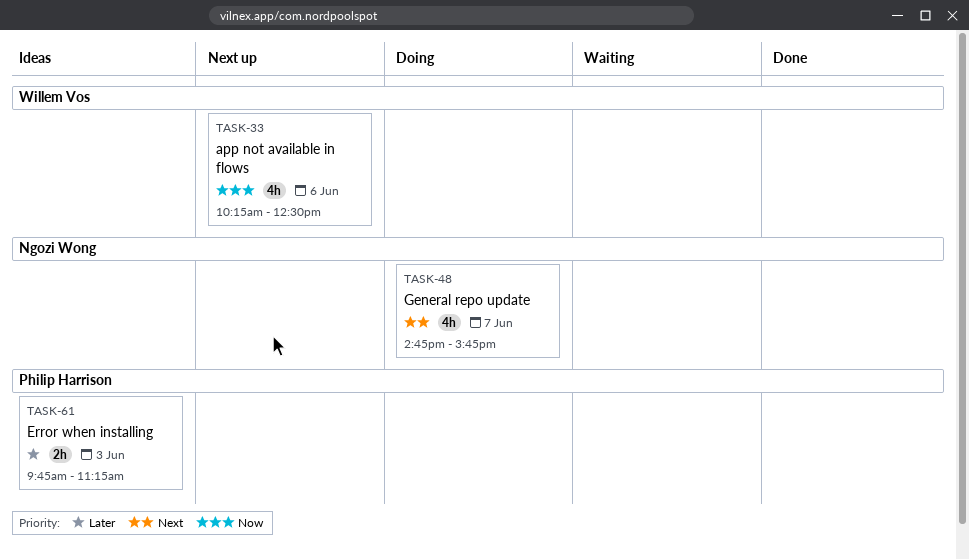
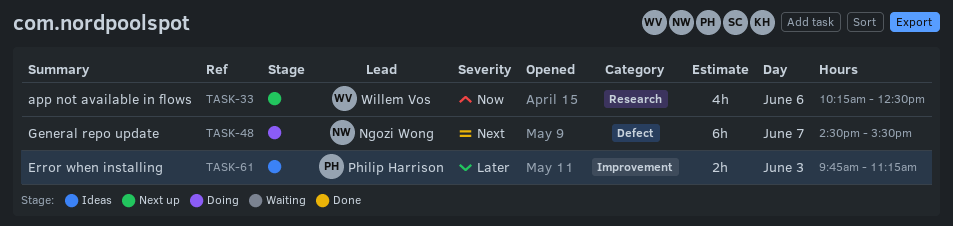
TASK-48, estimate: 4h -> 6h
TASK-48, begins: 14:45 -> 14:30
TASK-48, ends: 15:45 -> 15:30

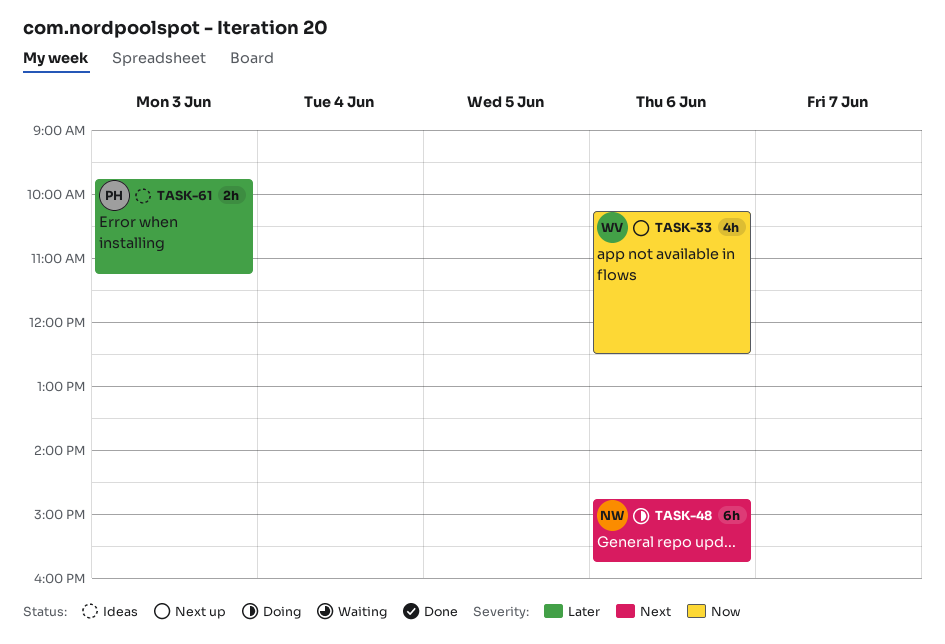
TASK-48, day: Jun 7 -> Jun 6
TASK-48, begins: 14:30 -> 14:45
TASK-48, ends: 15:30 -> 15:45

